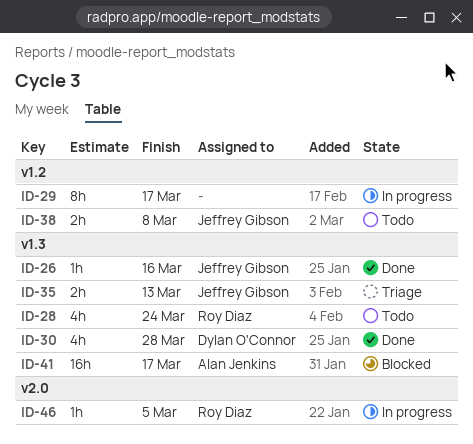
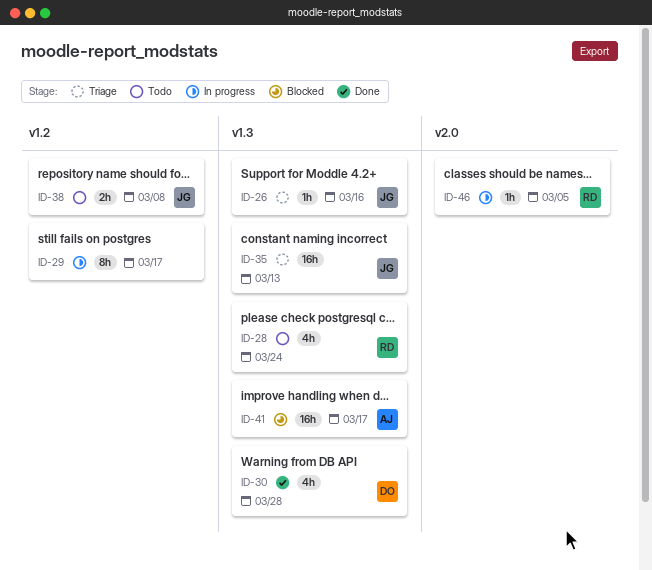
ID-26, status: Done -> Triage
ID-35, estimate: 2h -> 16h

